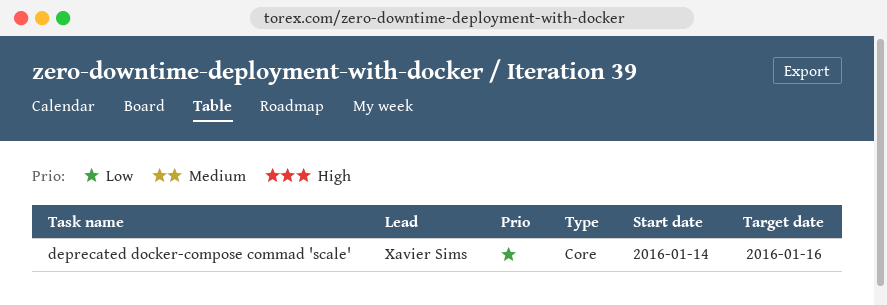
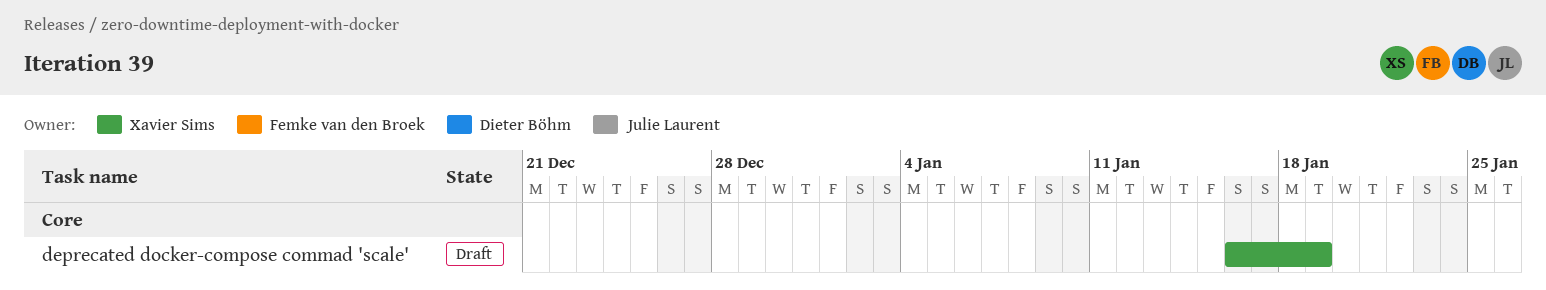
deprecated docker-compose commad 'scale', start: Jan 14 -> Jan 16
deprecated docker-compose commad 'scale', due: Jan 16 -> Jan 19

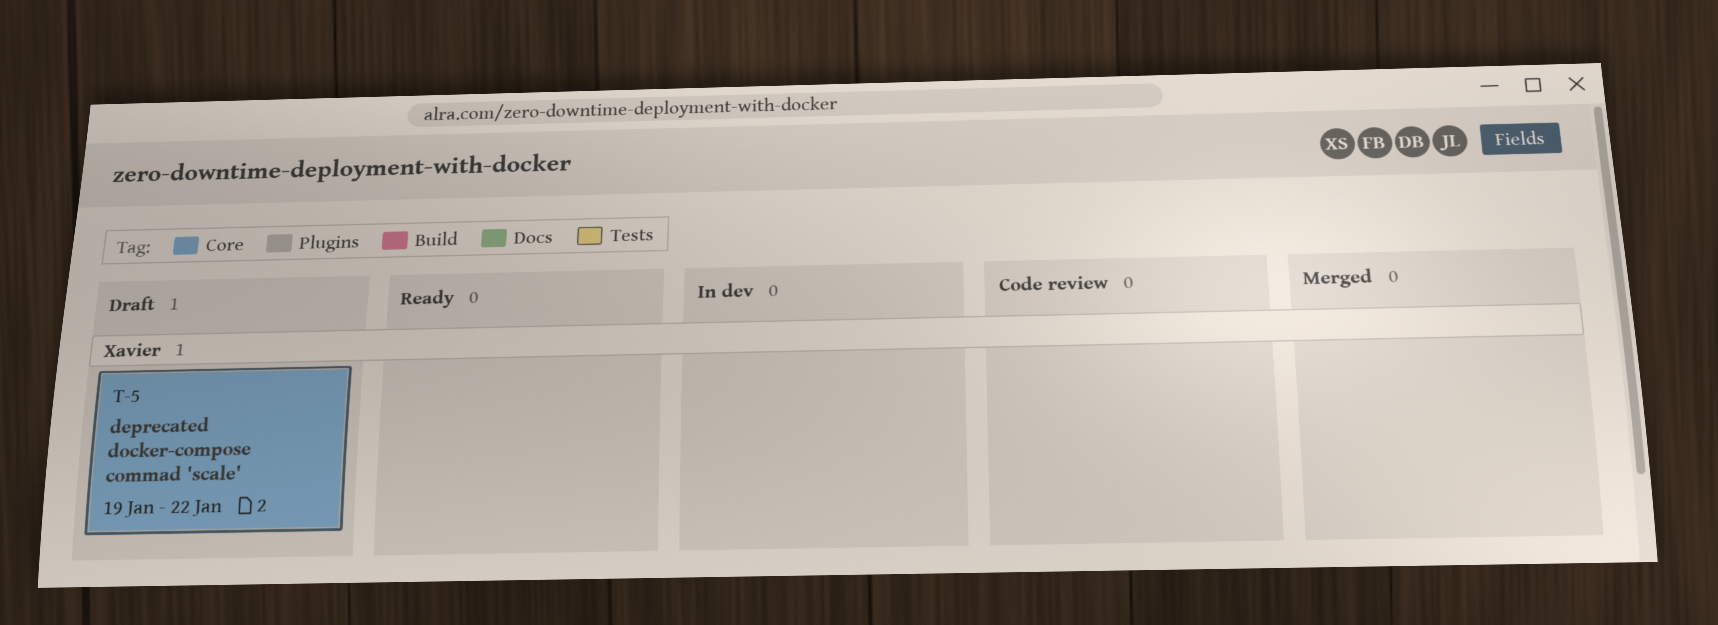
deprecated docker-compose commad 'scale', start: Jan 16 -> Jan 19
deprecated docker-compose commad 'scale', due: Jan 19 -> Jan 22

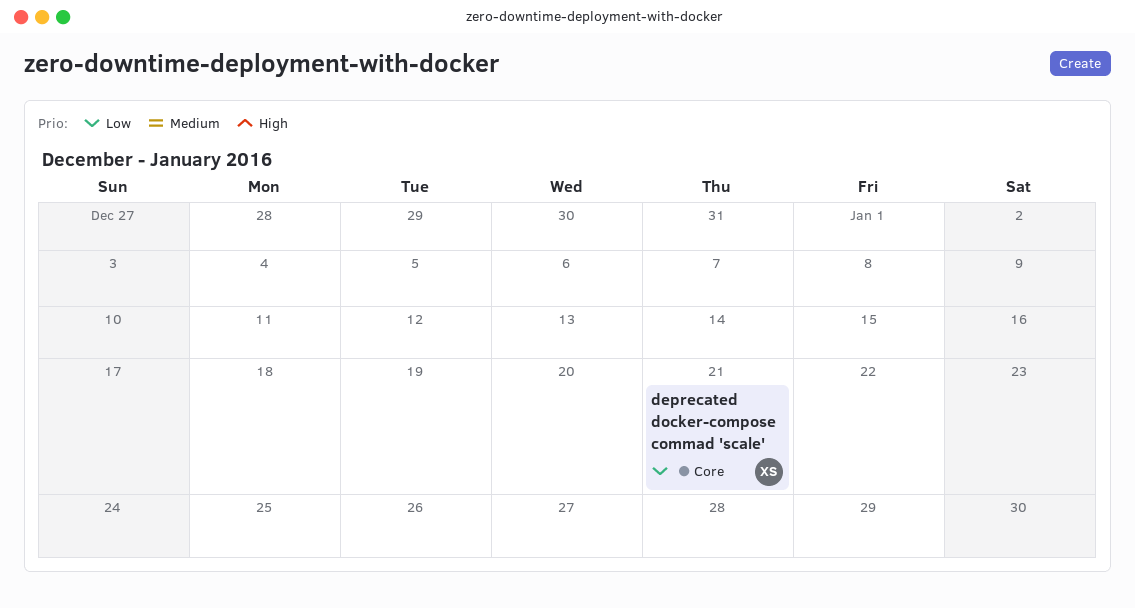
deprecated docker-compose commad 'scale', due: Jan 22 -> Jan 21

